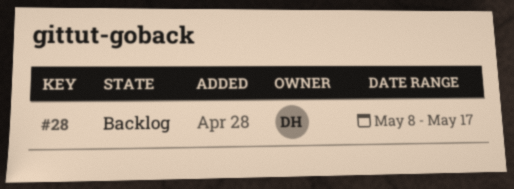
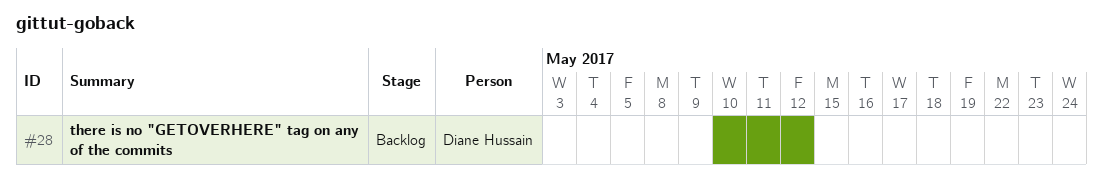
#28, start: May 8 -> May 10
#28, due: May 17 -> May 12

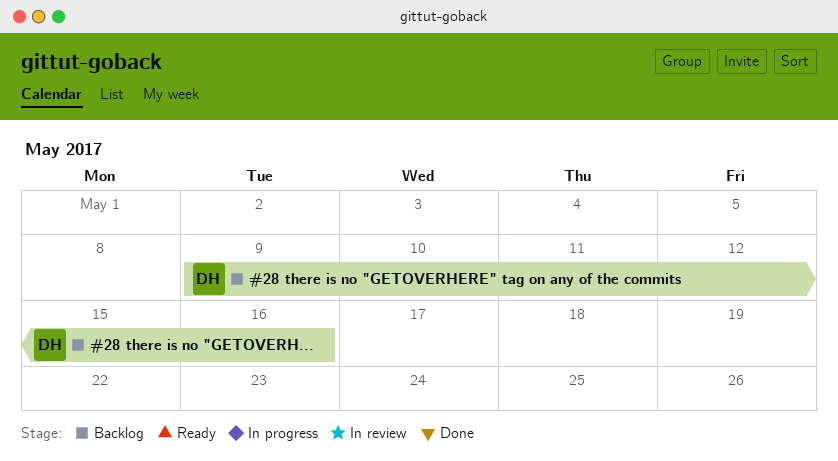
#28, start: May 10 -> May 9
#28, due: May 12 -> May 16

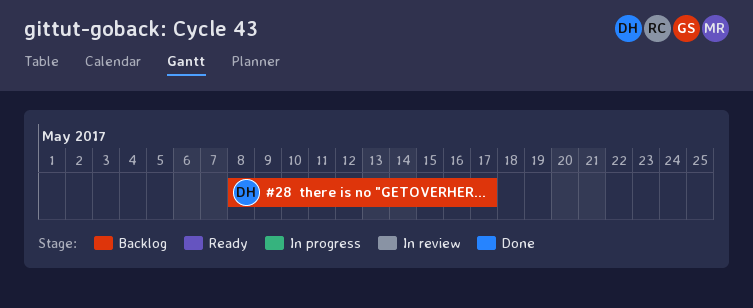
#28, start: May 9 -> May 8
#28, due: May 16 -> May 17

